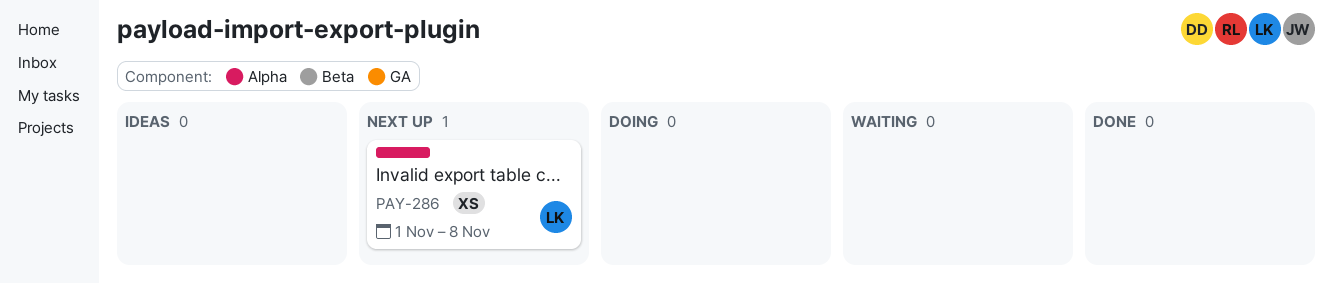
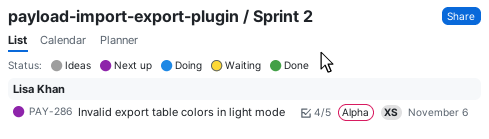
PAY-286, due: Nov 8 -> Nov 6

